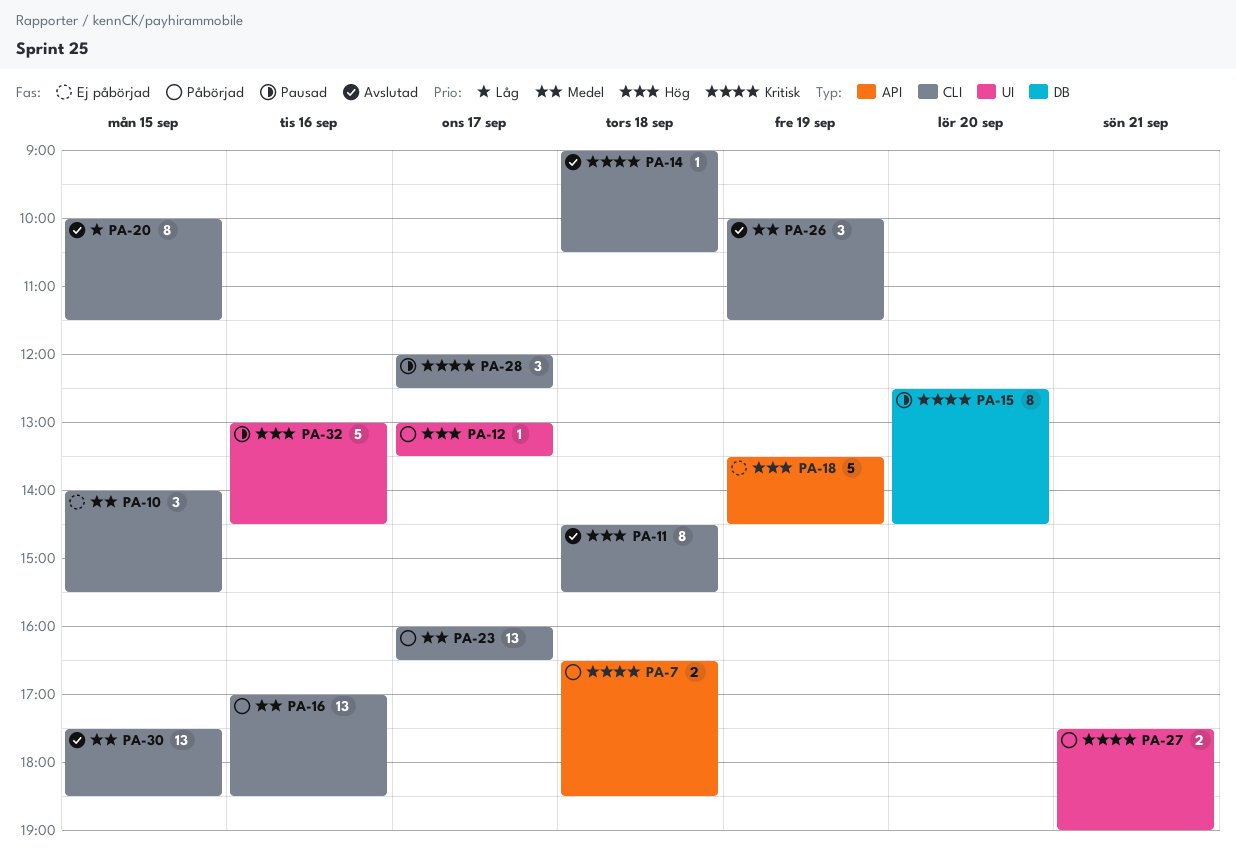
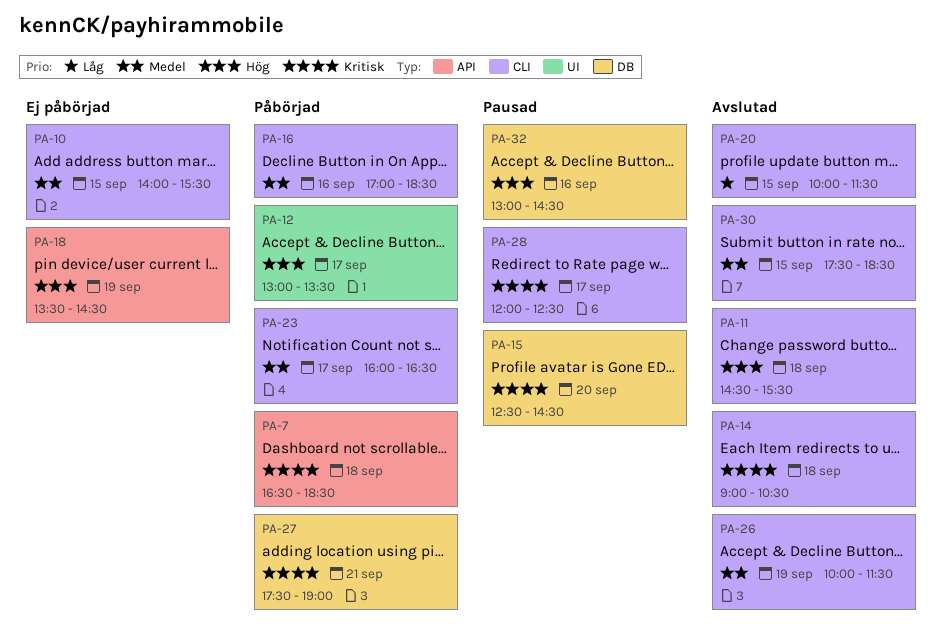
PA-27, label: UI -> DB
PA-32, label: UI -> DB

